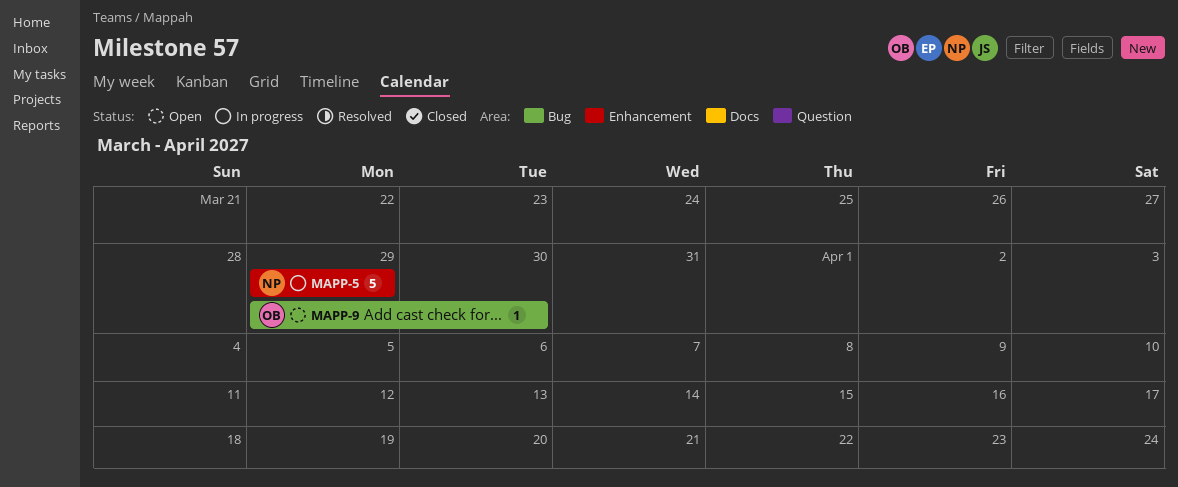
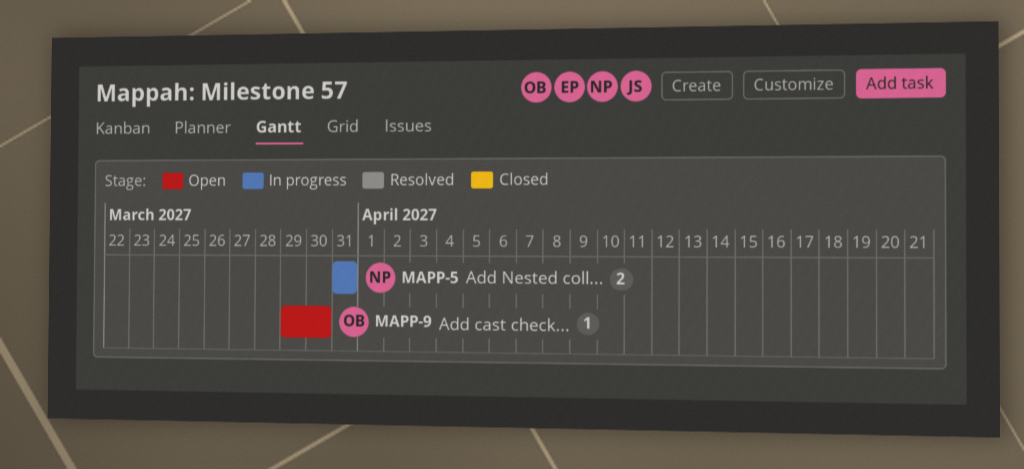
MAPP-5, estimate: 5 -> 2
MAPP-5, start: Mar 29 -> Mar 31
MAPP-5, due: Mar 29 -> Mar 31

